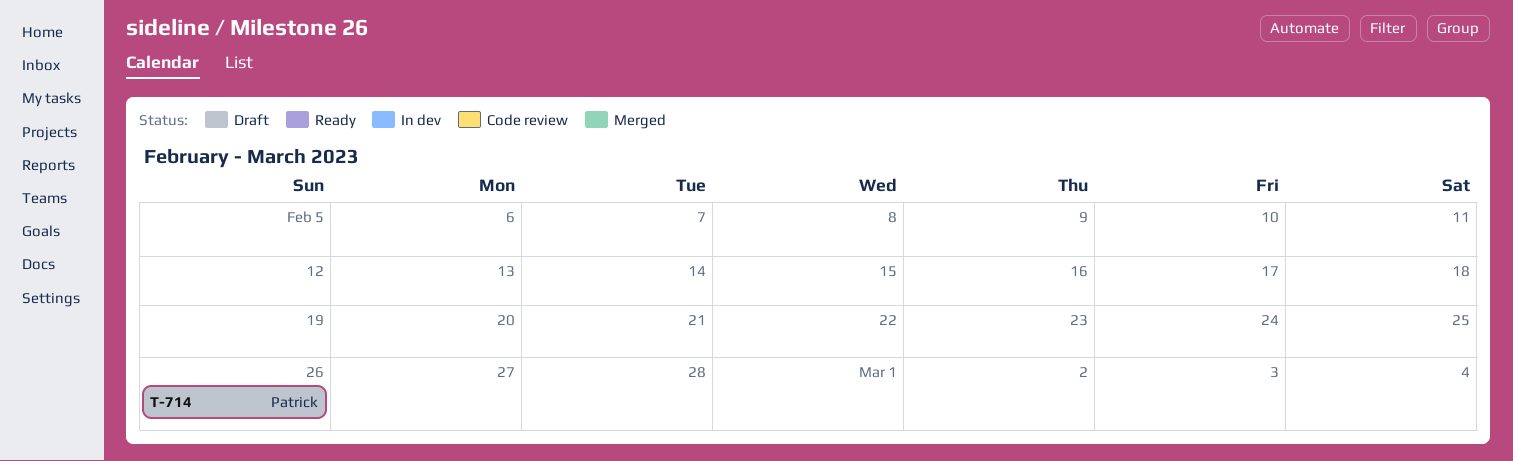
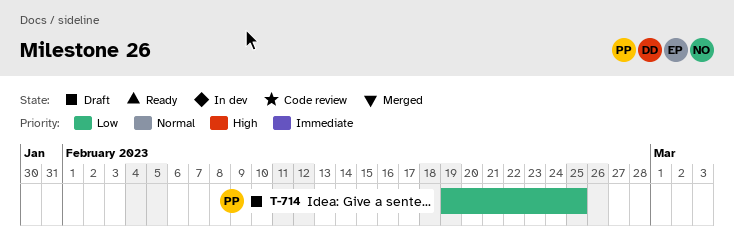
T-714, due: Feb 26 -> Feb 25

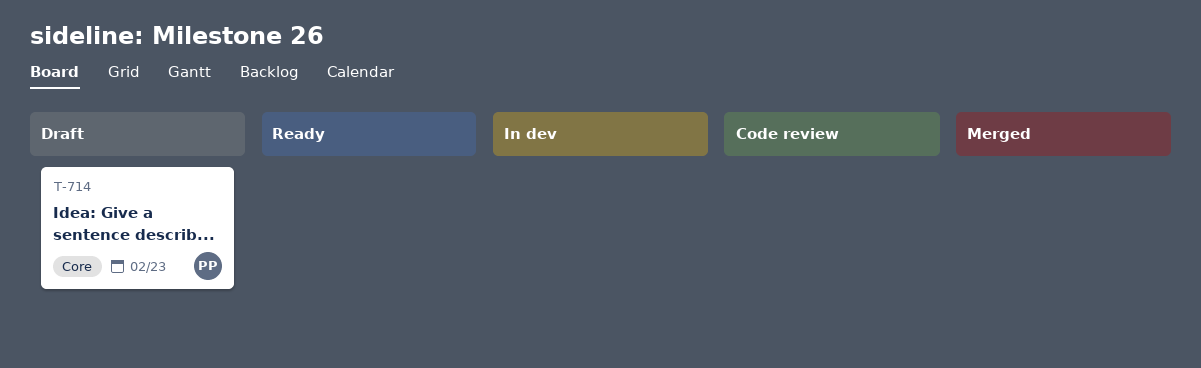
T-714, due: Feb 25 -> Feb 23

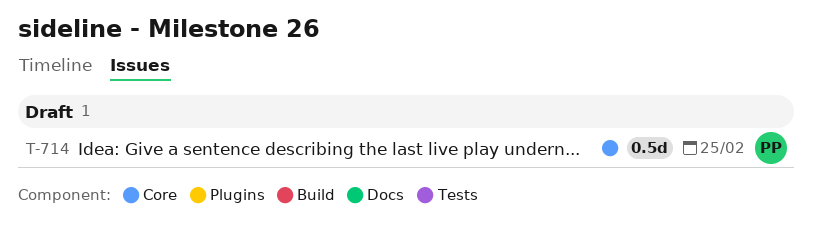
T-714, due: Feb 23 -> Feb 25

